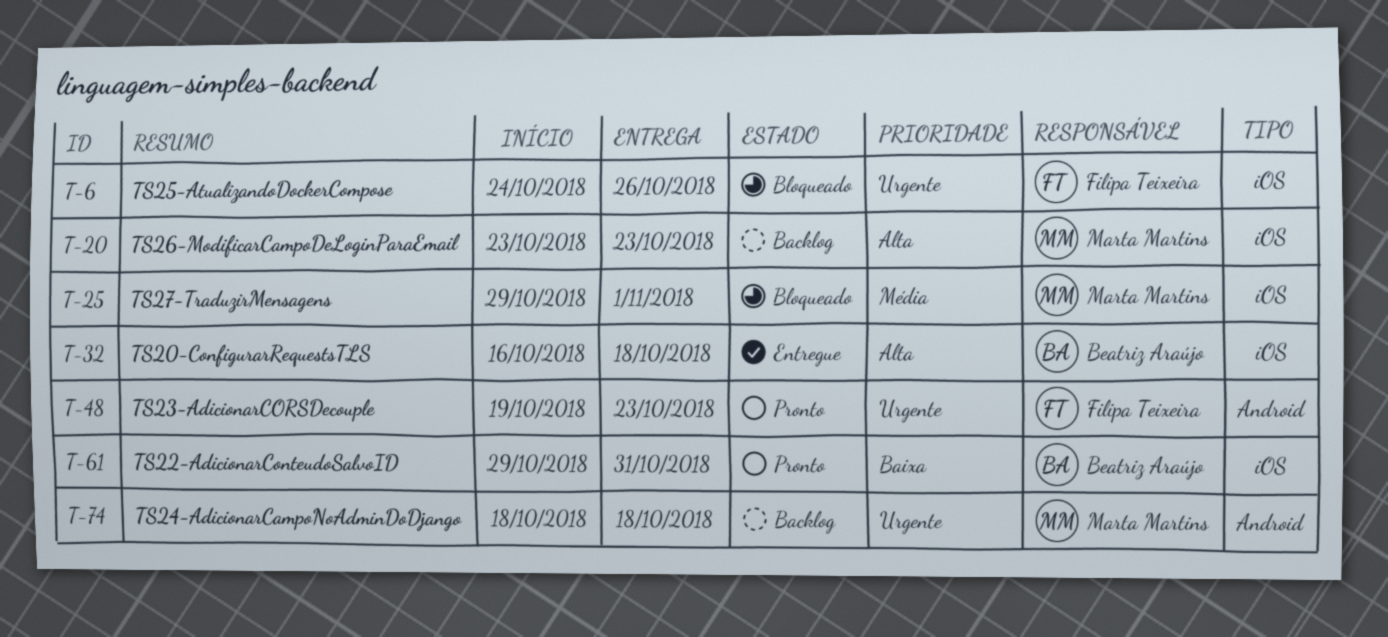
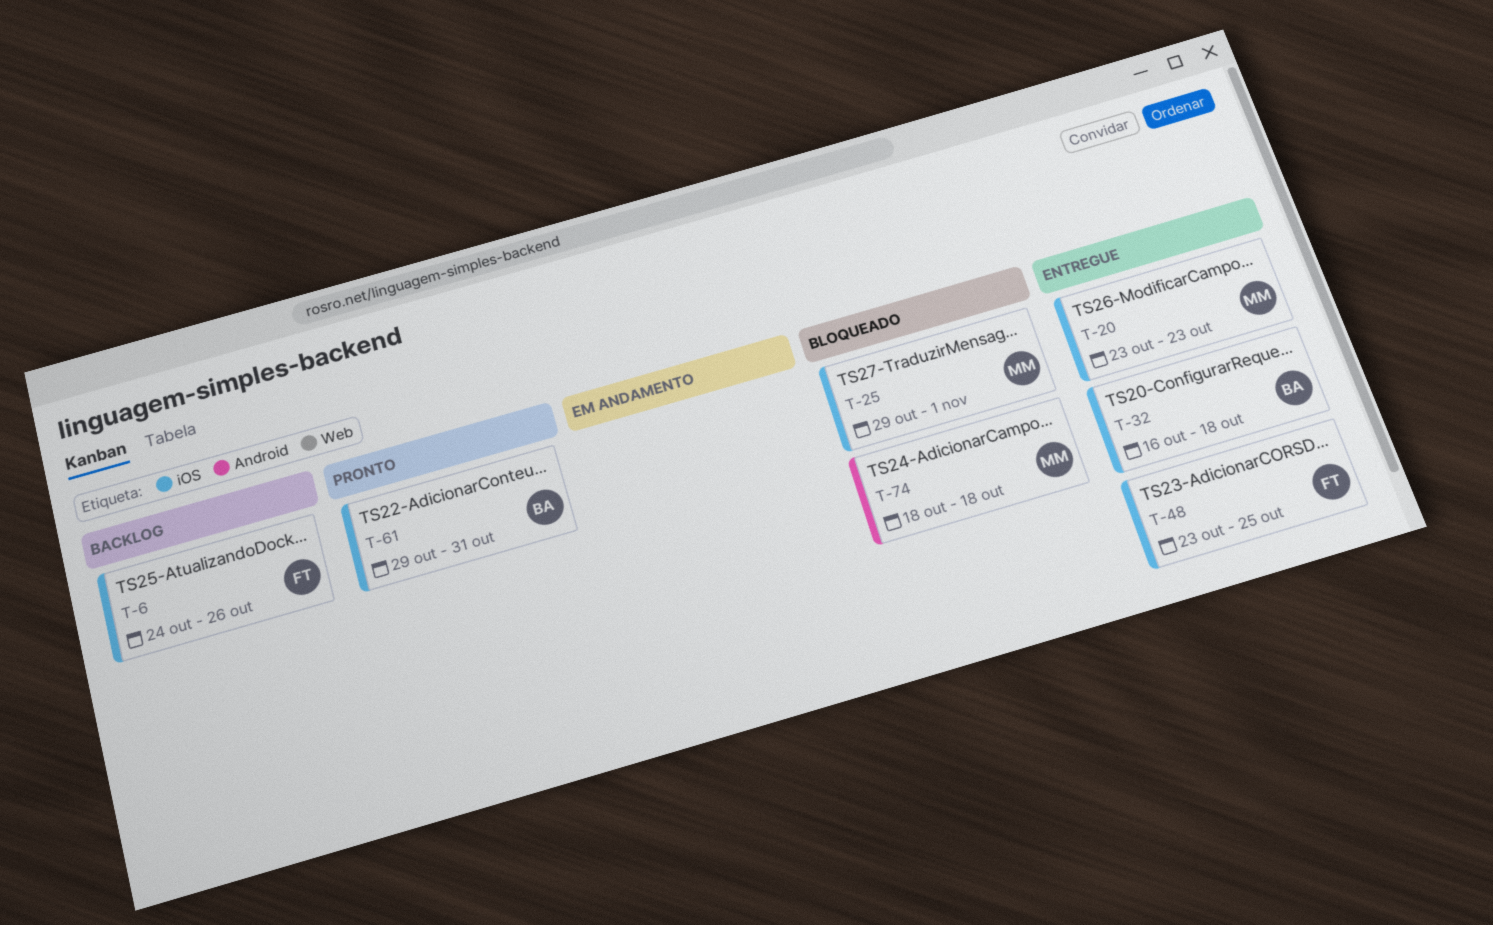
T-6, status: Bloqueado -> Backlog
T-20, status: Backlog -> Entregue
T-48, status: Pronto -> Entregue
T-48, label: Android -> iOS
T-48, start: Oct 19 -> Oct 23
T-48, due: Oct 23 -> Oct 25
T-74, status: Backlog -> Bloqueado

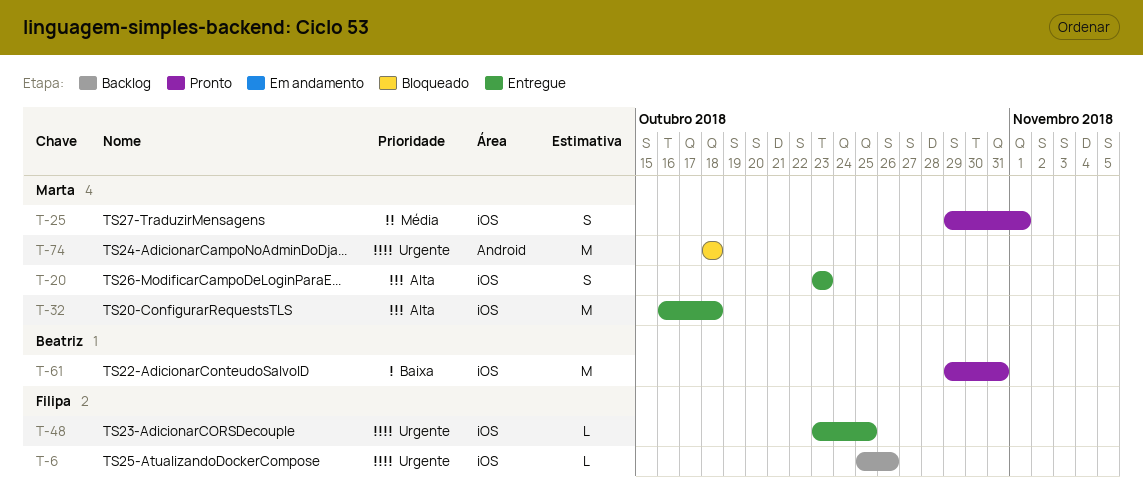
T-6, start: Oct 24 -> Oct 25
T-25, status: Bloqueado -> Pronto
T-32, owner: Beatriz -> Marta

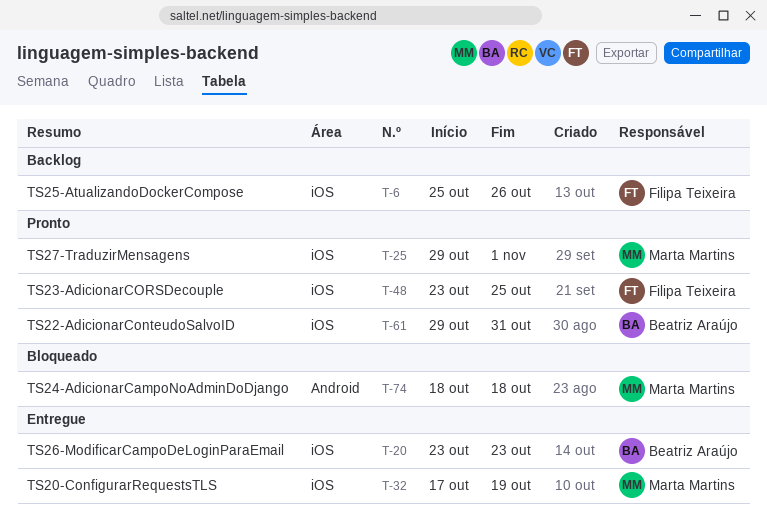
T-20, owner: Marta Martins -> Beatriz Araújo
T-32, start: Oct 16 -> Oct 17
T-32, due: Oct 18 -> Oct 19
T-48, status: Entregue -> Pronto

